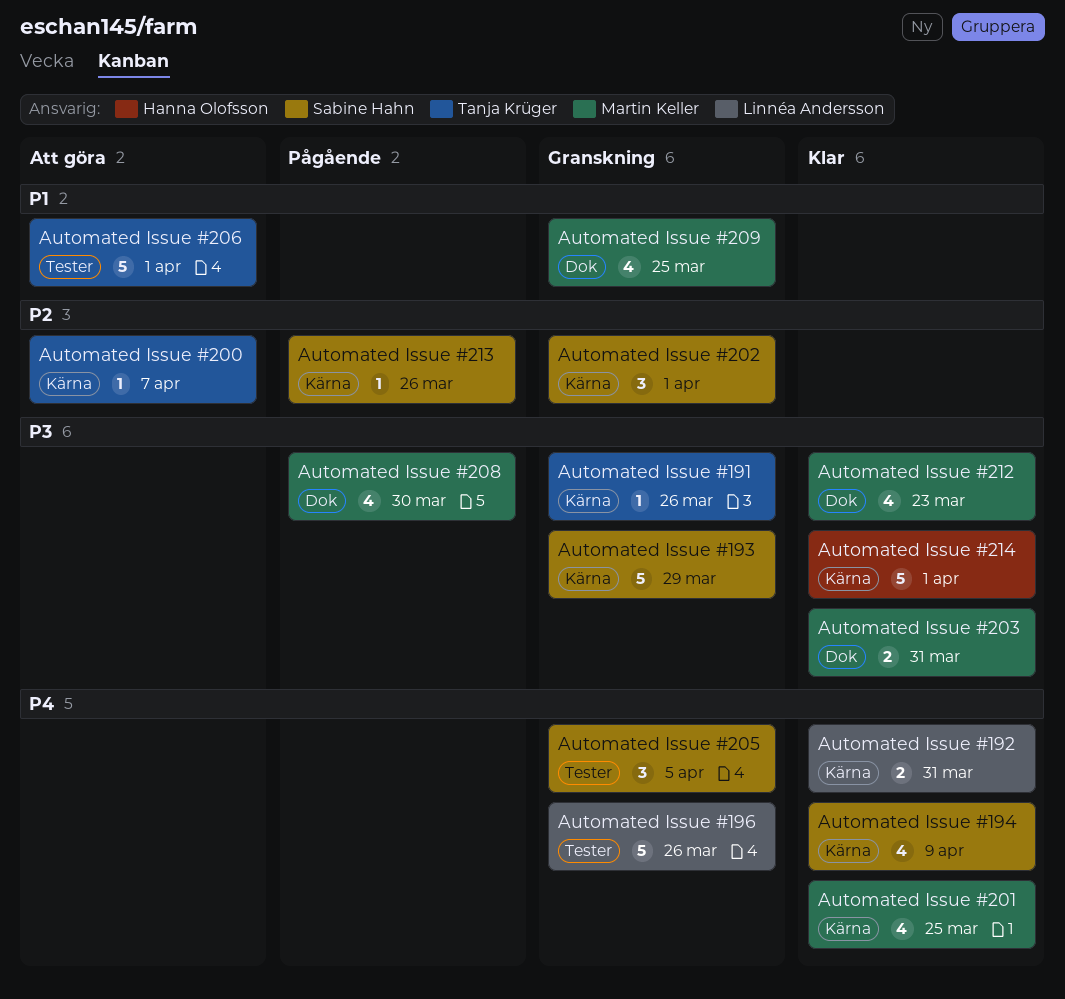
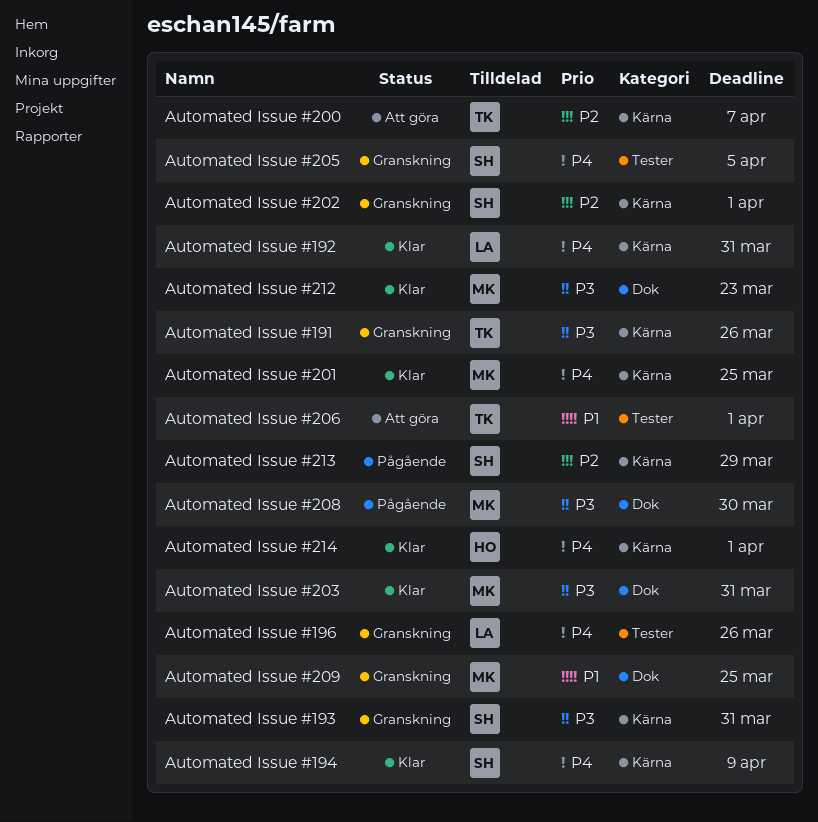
Automated Issue #193, due: Mar 29 -> Mar 31
Automated Issue #213, due: Mar 26 -> Mar 29
Automated Issue #214, priority: P3 -> P4

